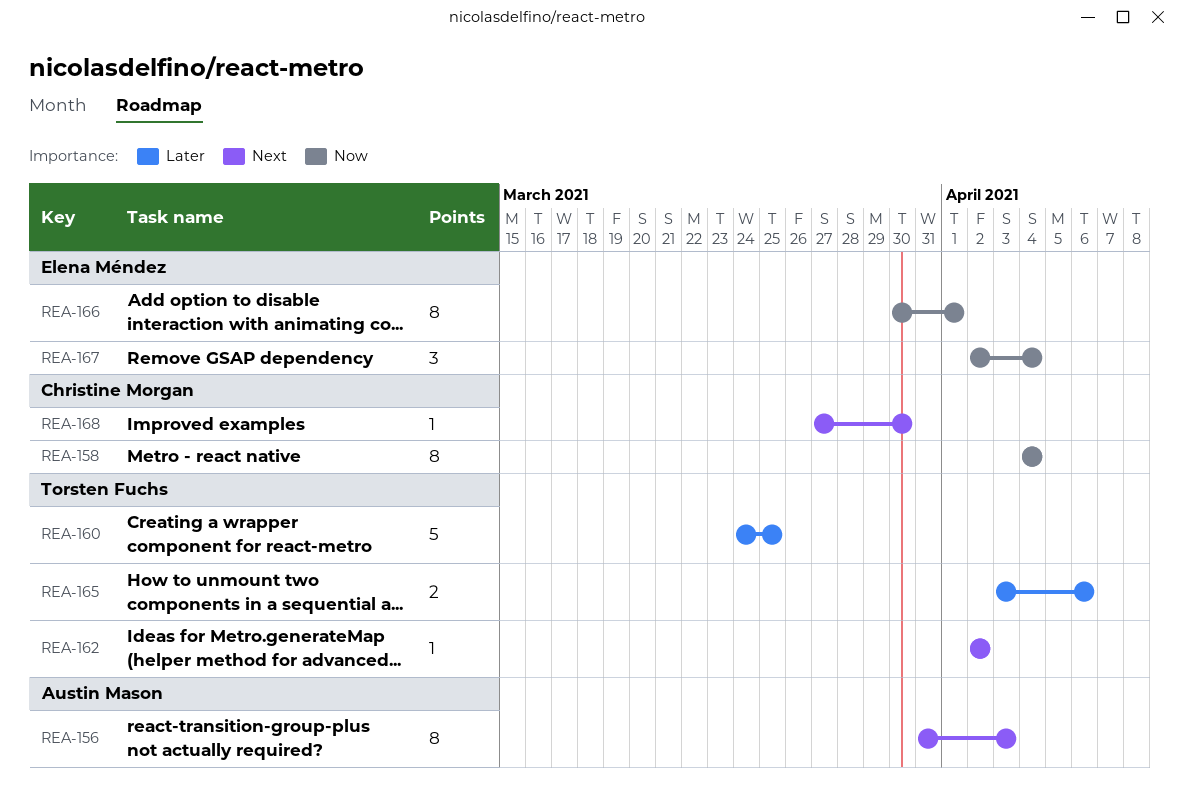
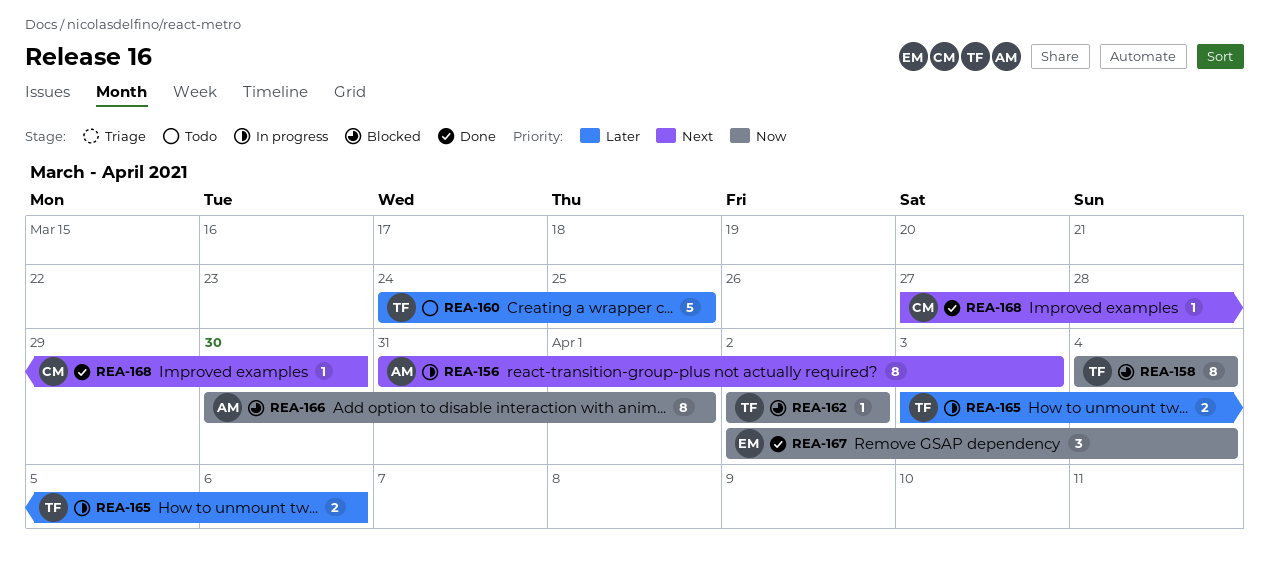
REA-158, owner: Christine Morgan -> Torsten Fuchs
REA-162, priority: Next -> Now
REA-166, owner: Elena Méndez -> Austin Mason

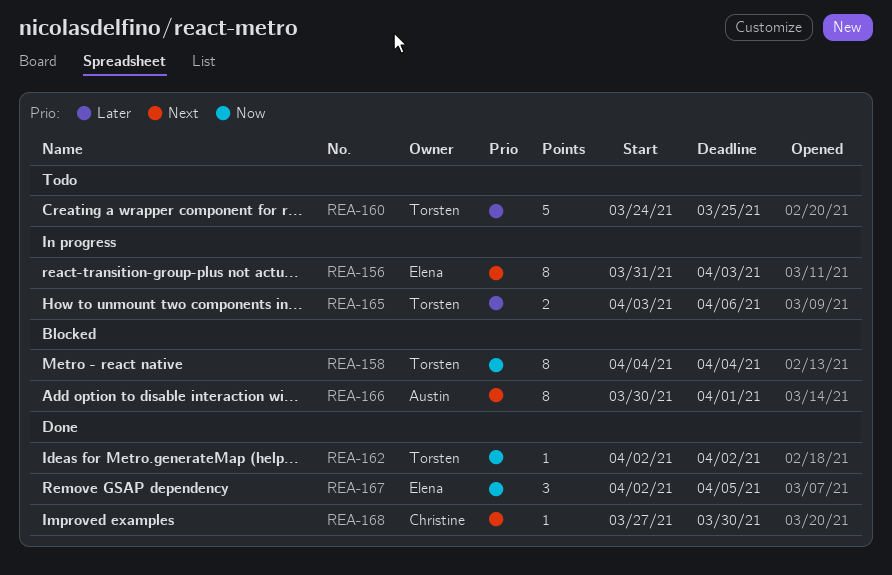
REA-156, owner: Austin -> Elena
REA-162, status: Blocked -> Done
REA-166, priority: Now -> Next
REA-167, due: Apr 4 -> Apr 5

